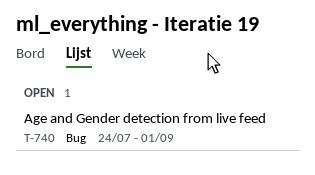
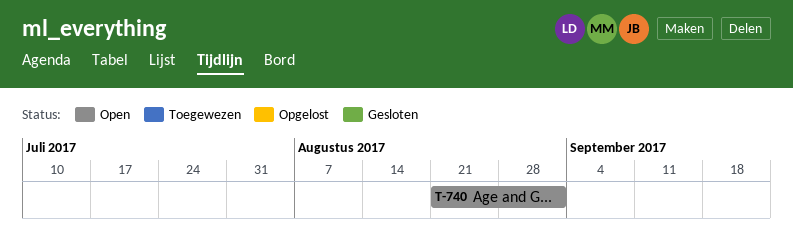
T-740, start: Jul 24 -> Aug 21

